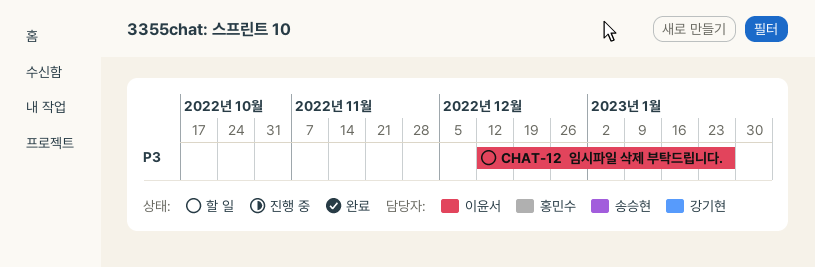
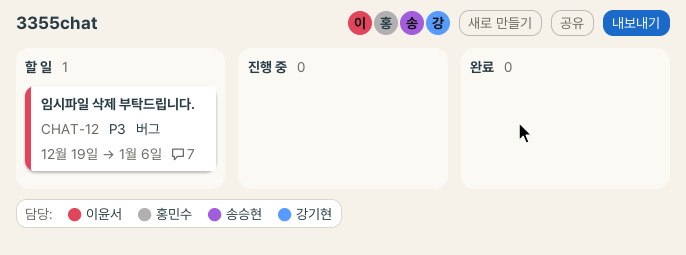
CHAT-12, start: Dec 12 -> Dec 19
CHAT-12, due: Jan 27 -> Jan 6

